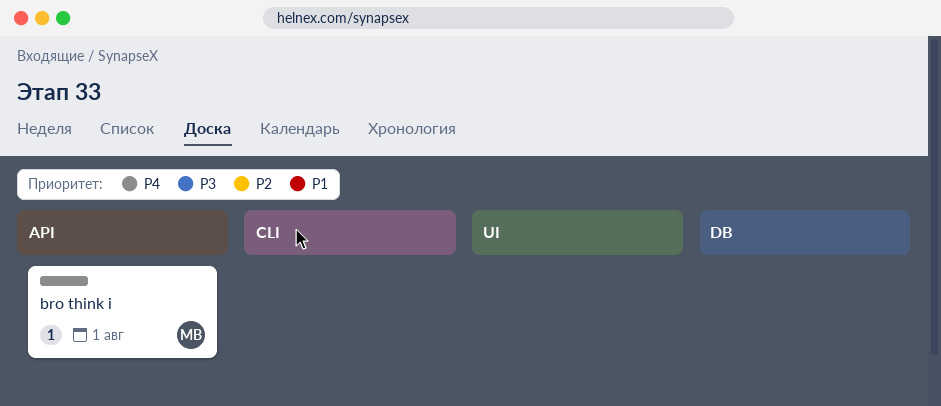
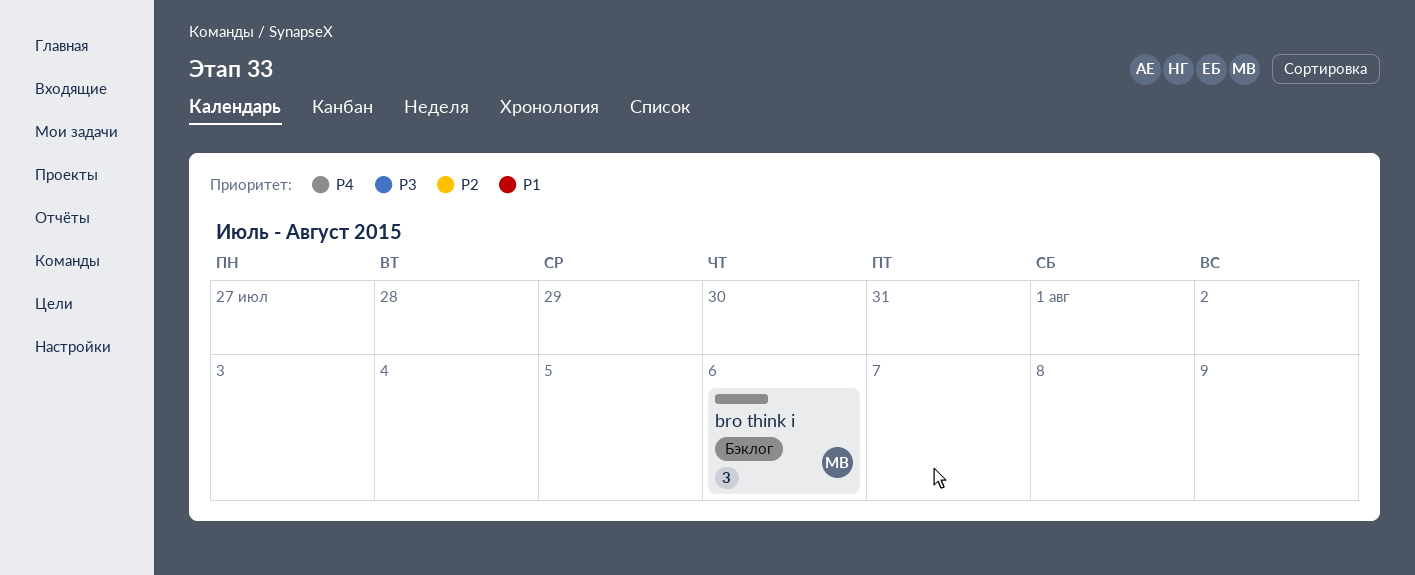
bro think i, estimate: 1 -> 3
bro think i, due: Aug 1 -> Aug 6

